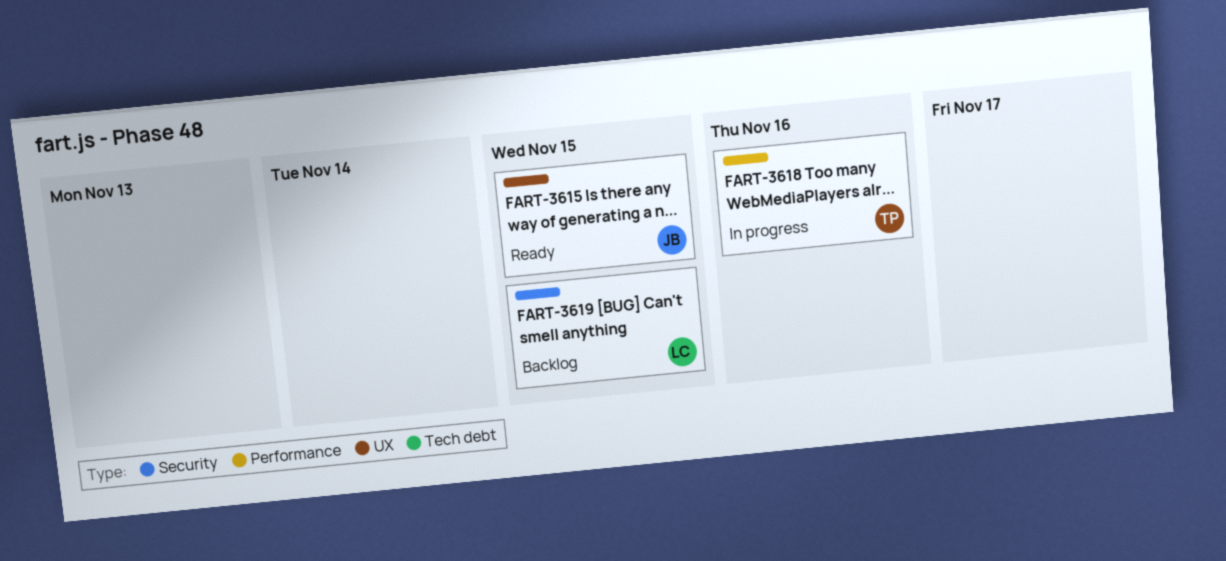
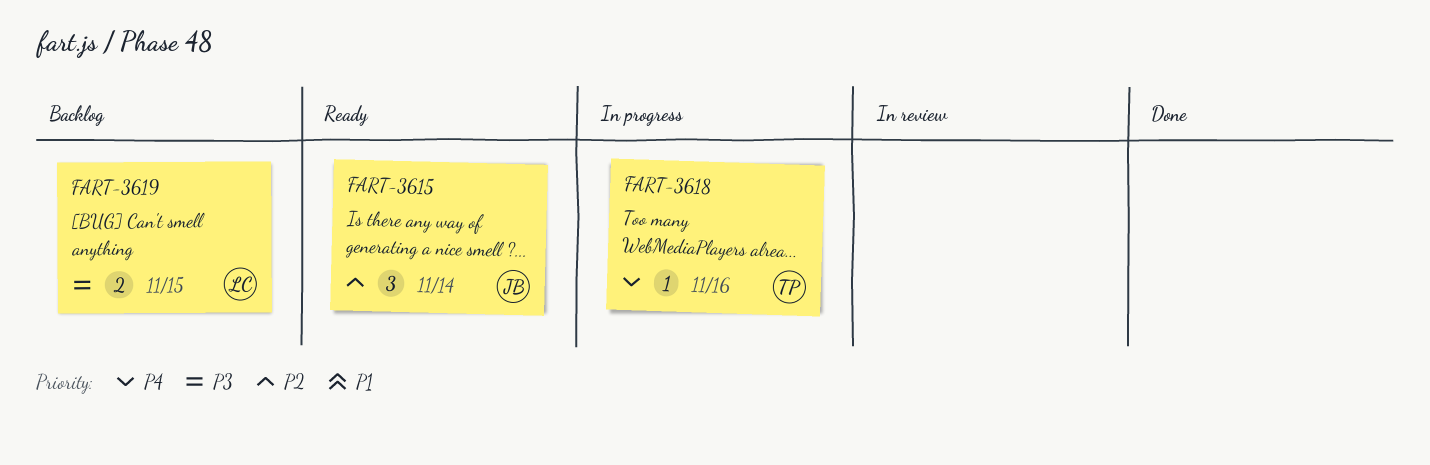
FART-3615, due: Nov 15 -> Nov 14

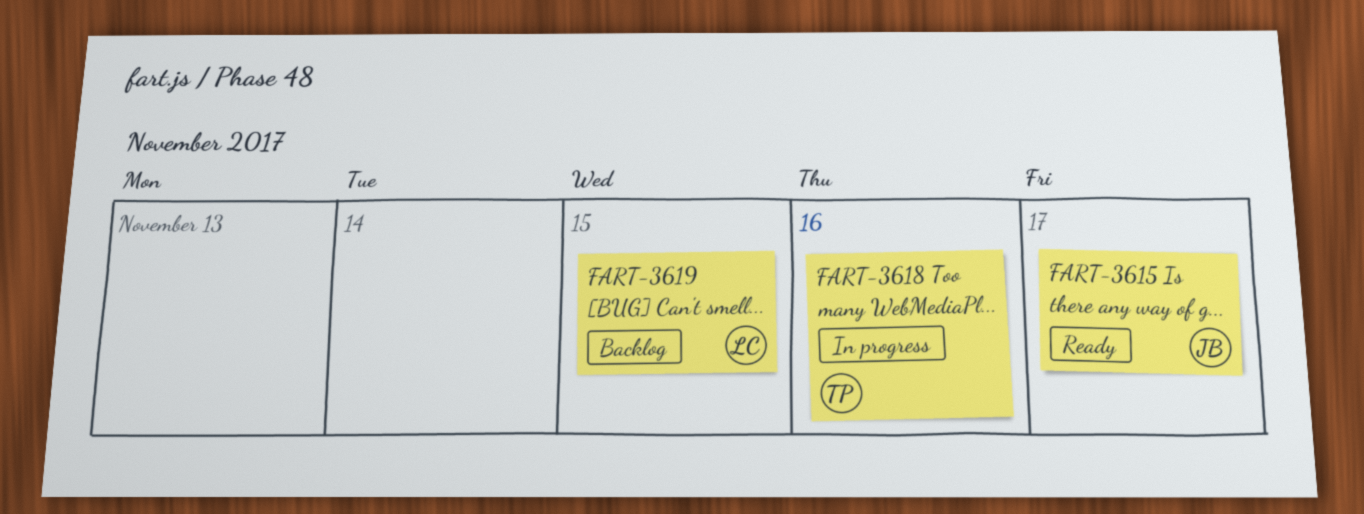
FART-3615, due: Nov 14 -> Nov 17

